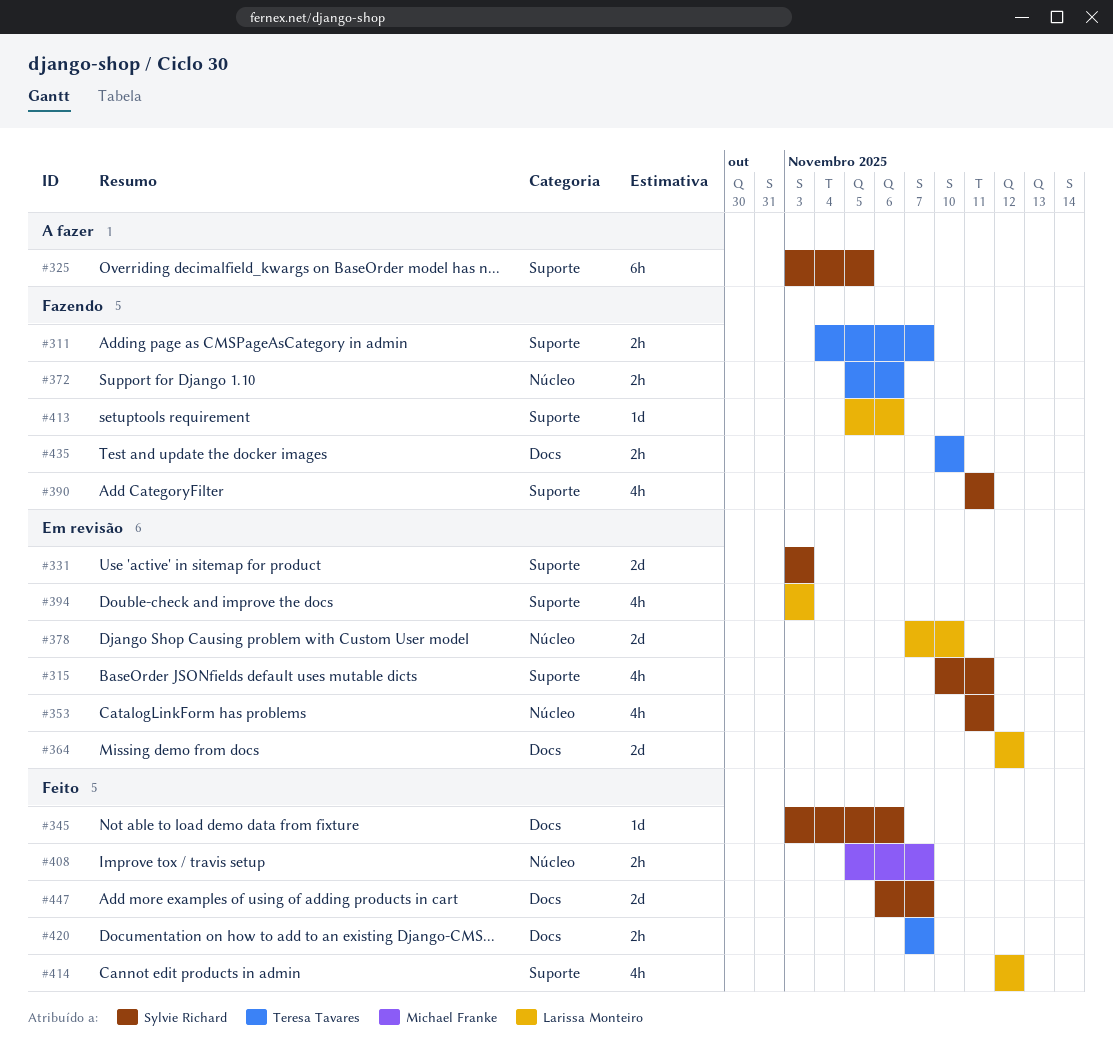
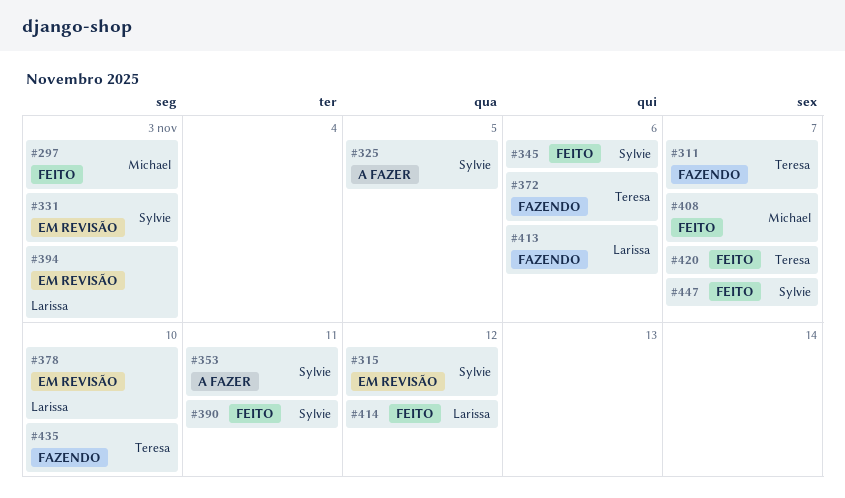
#297: none -> present
#315, due: Nov 11 -> Nov 12
#353, status: Em revisão -> A fazer
#364: present -> none
#390, status: Fazendo -> Feito

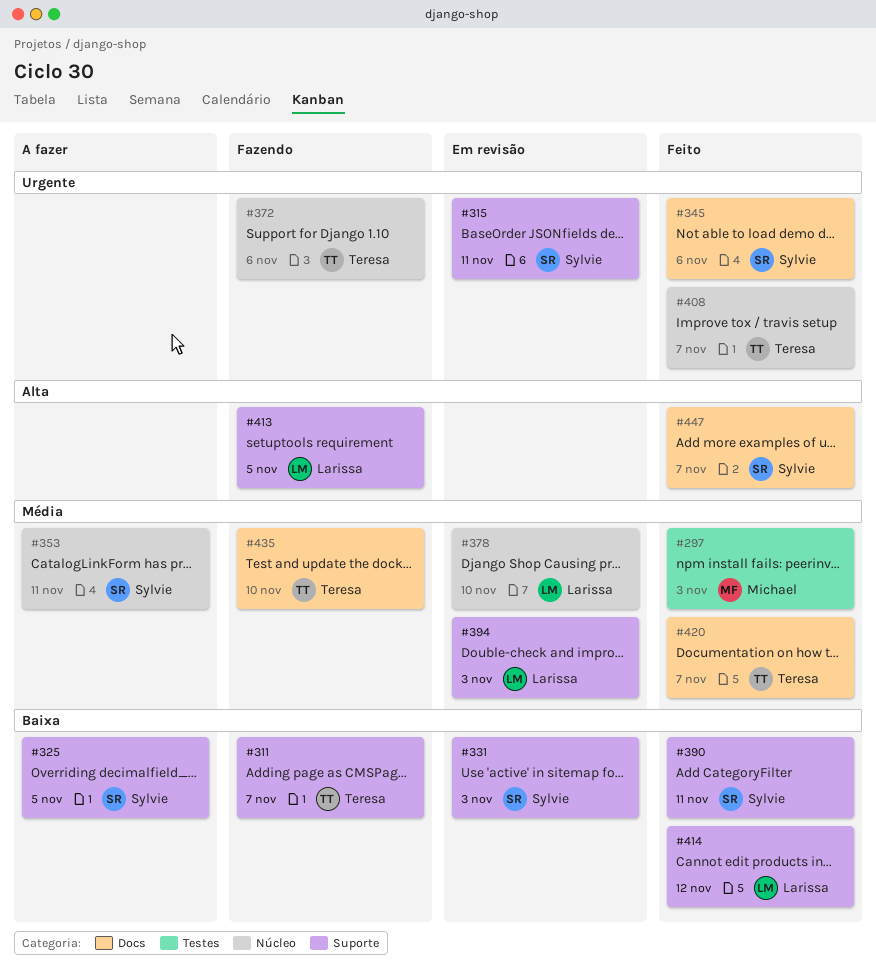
#315, due: Nov 12 -> Nov 11
#408, owner: Michael -> Teresa
#413, due: Nov 6 -> Nov 5

